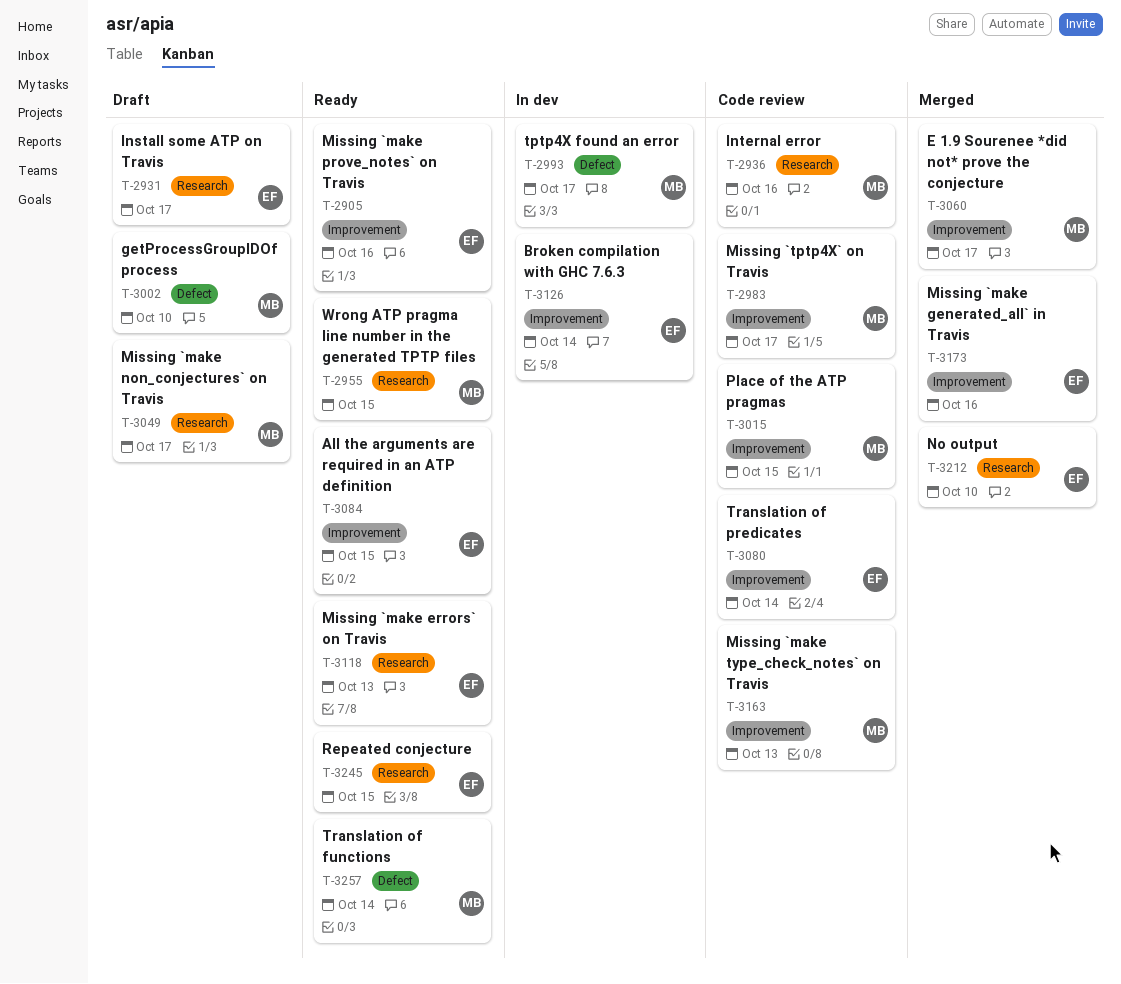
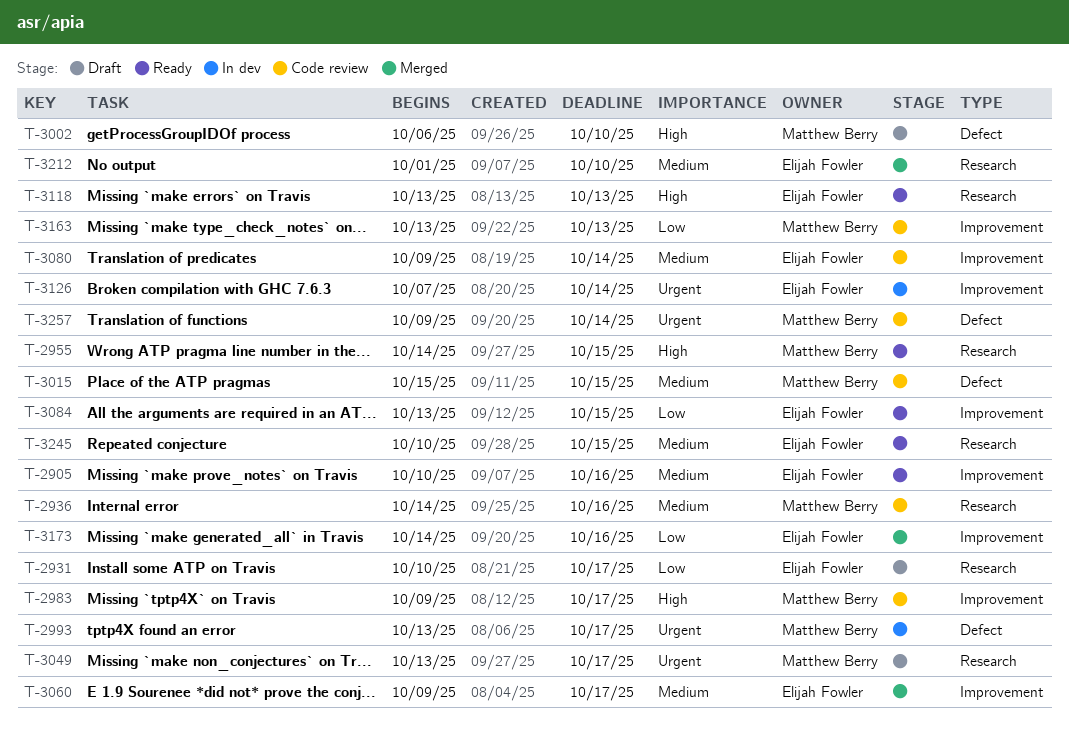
T-3015, label: Improvement -> Defect
T-3060, owner: Matthew Berry -> Elijah Fowler
T-3257, status: Ready -> Code review

